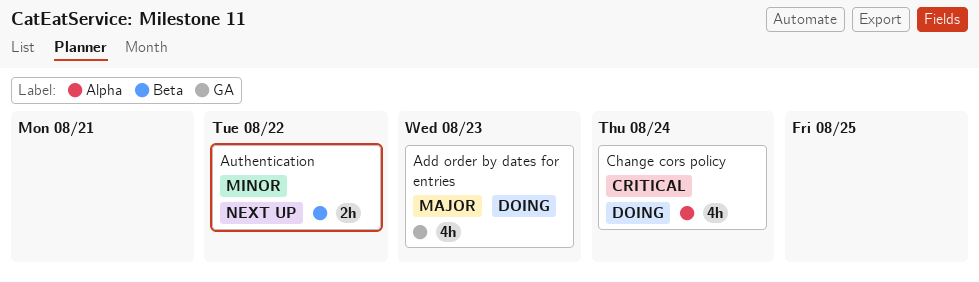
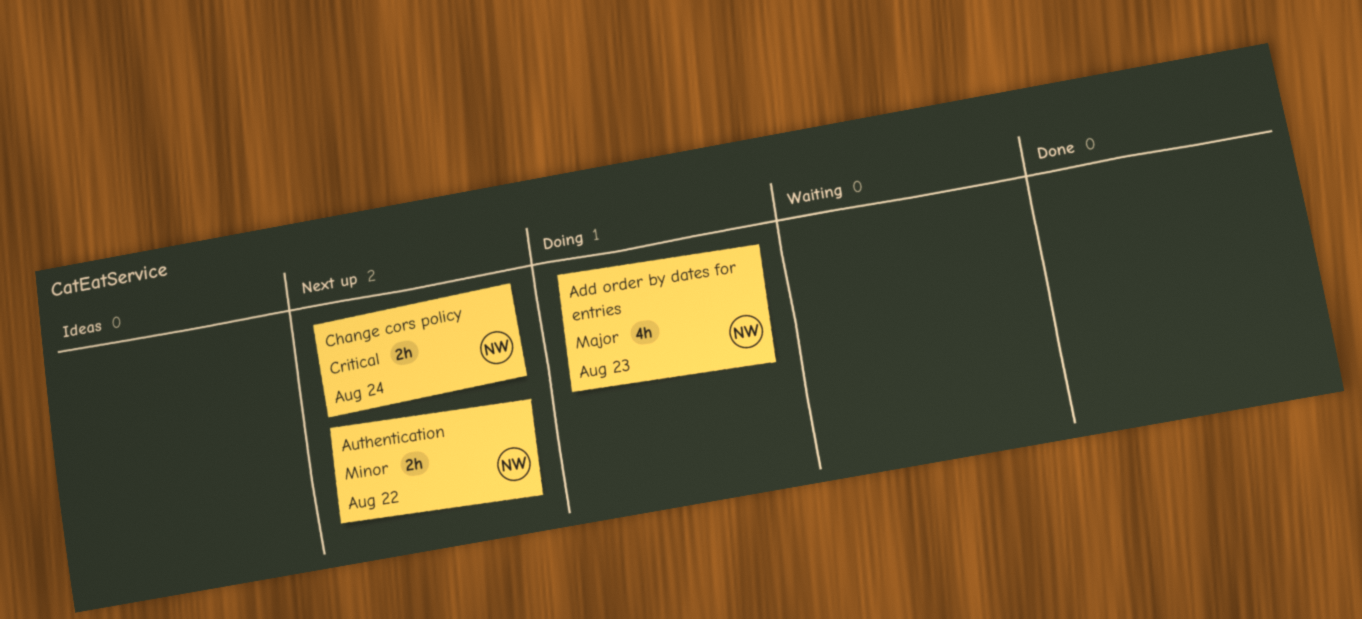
Change cors policy, status: Doing -> Next up
Change cors policy, estimate: 4h -> 2h

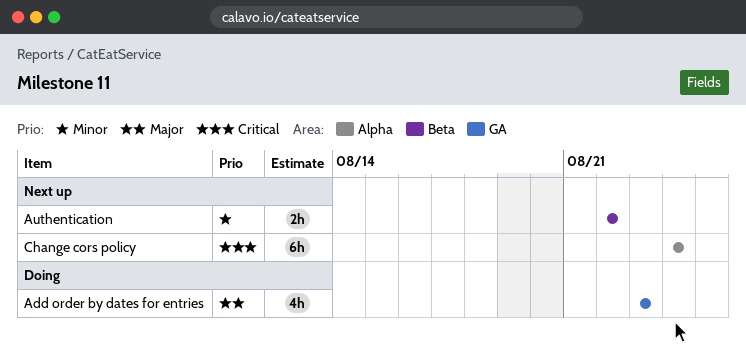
Change cors policy, estimate: 2h -> 6h

